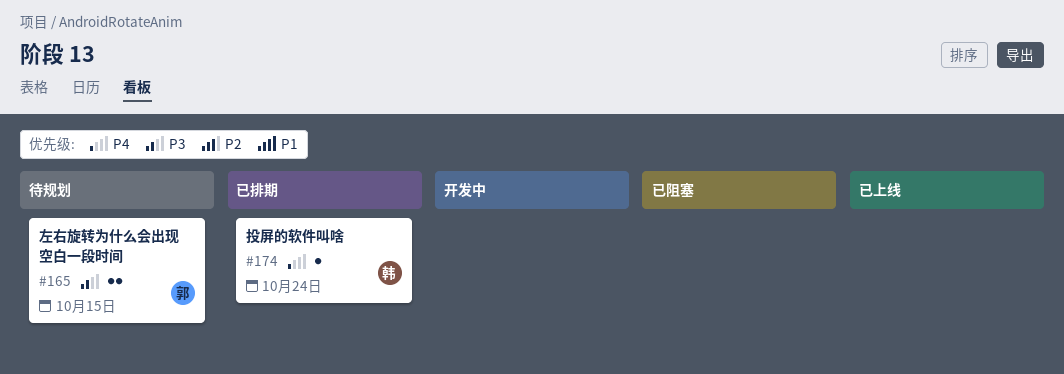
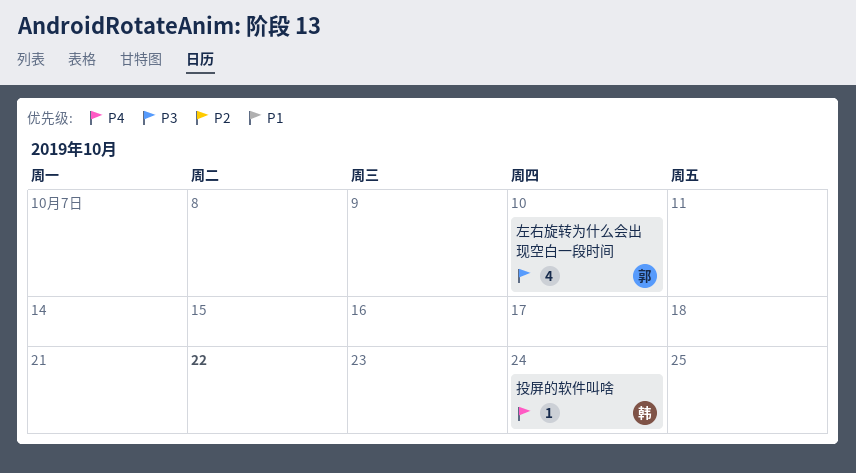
左右旋转为什么会出现空白一段时间, estimate: 2 -> 4
左右旋转为什么会出现空白一段时间, due: Oct 15 -> Oct 10

